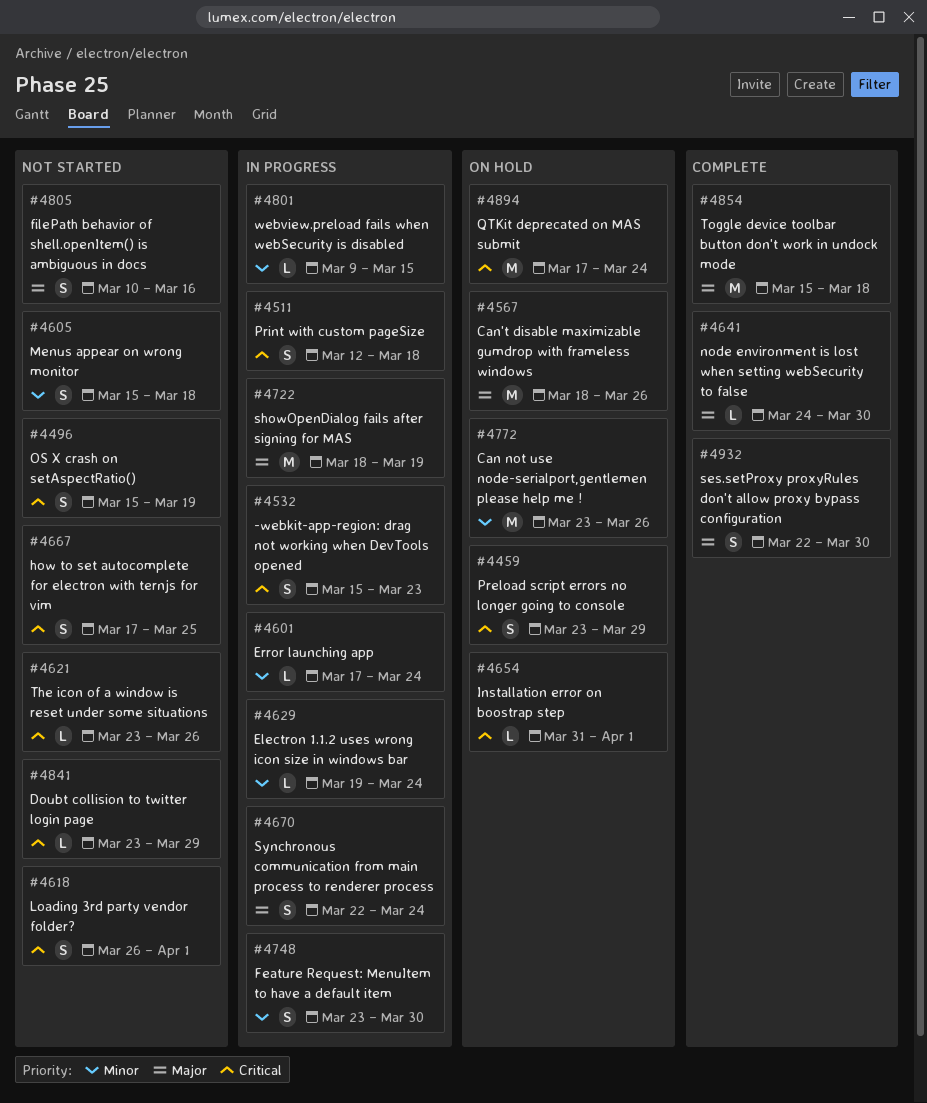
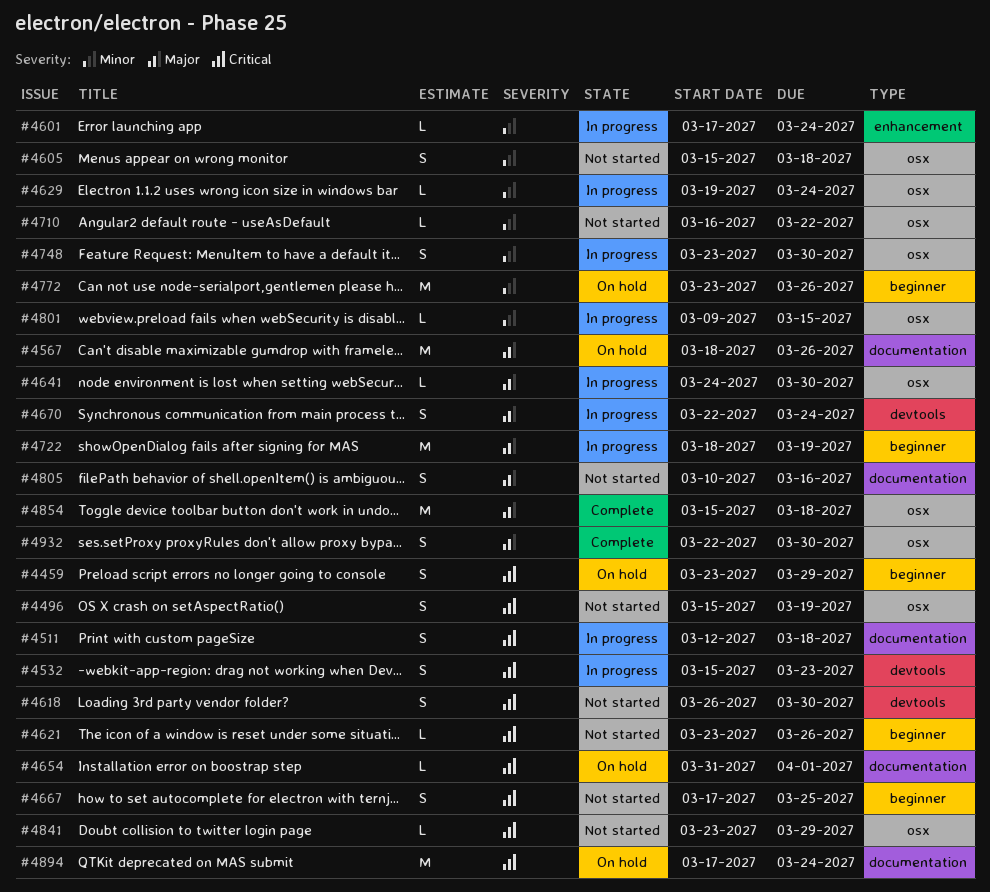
#4618, due: Apr 1 -> Mar 30
#4641, status: Complete -> In progress
#4710: none -> present

